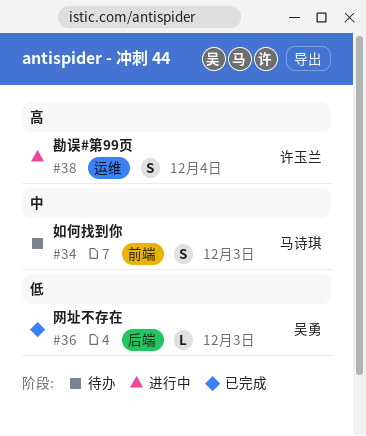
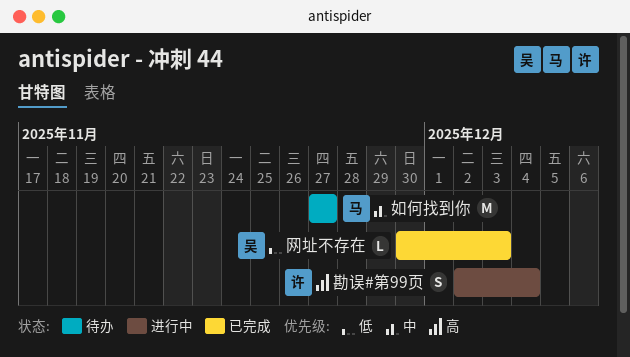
如何找到你, estimate: S -> M
如何找到你, due: Dec 3 -> Nov 27

